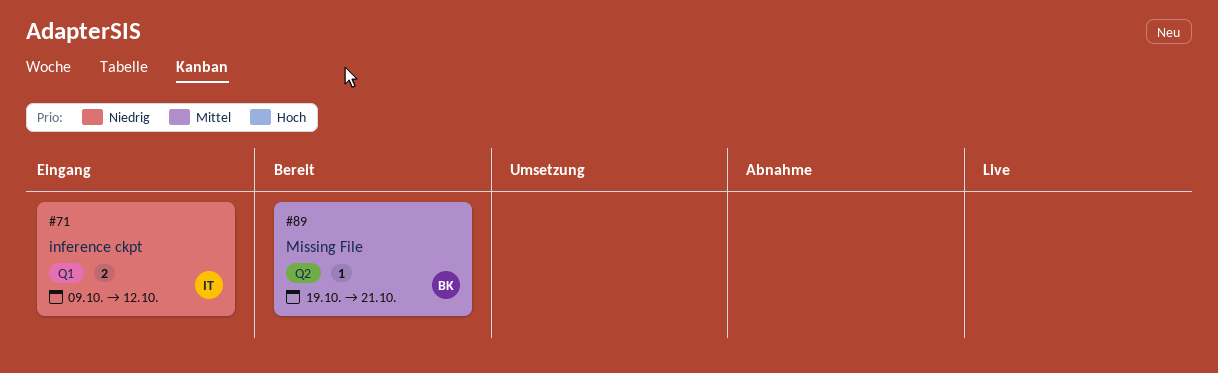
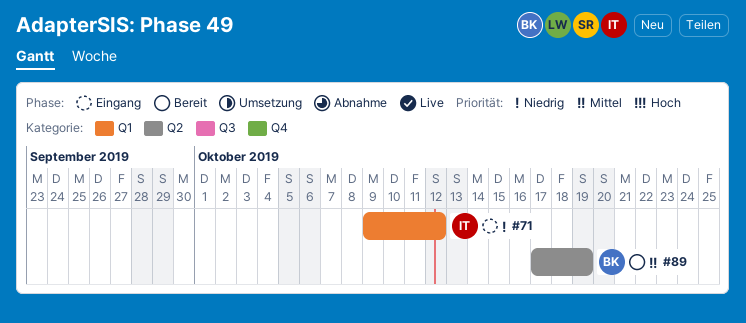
#89, start: Oct 19 -> Oct 17
#89, due: Oct 21 -> Oct 19

